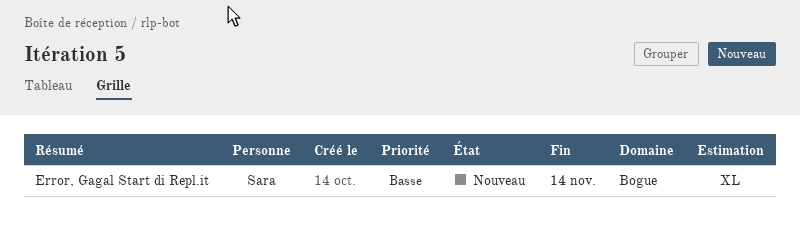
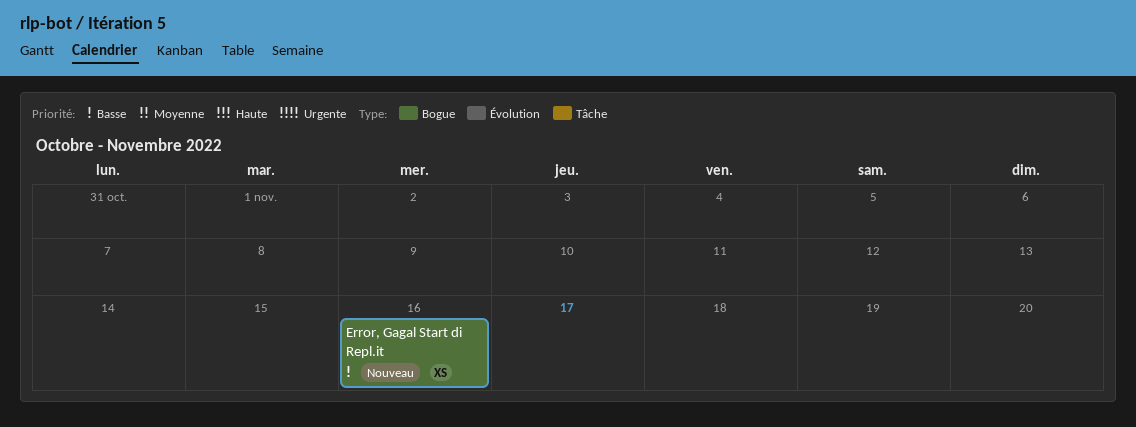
Error, Gagal Start di Repl.it, estimate: XL -> XS
Error, Gagal Start di Repl.it, due: Nov 14 -> Nov 16

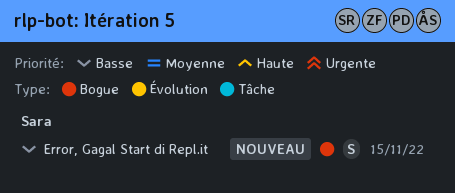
Error, Gagal Start di Repl.it, estimate: XS -> S
Error, Gagal Start di Repl.it, due: Nov 16 -> Nov 15

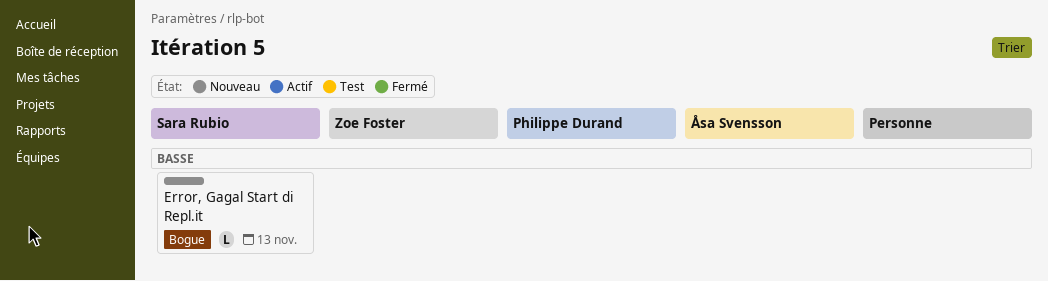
Error, Gagal Start di Repl.it, estimate: S -> L
Error, Gagal Start di Repl.it, due: Nov 15 -> Nov 13

